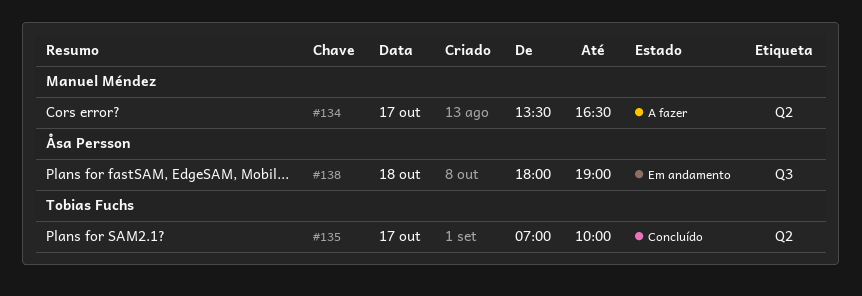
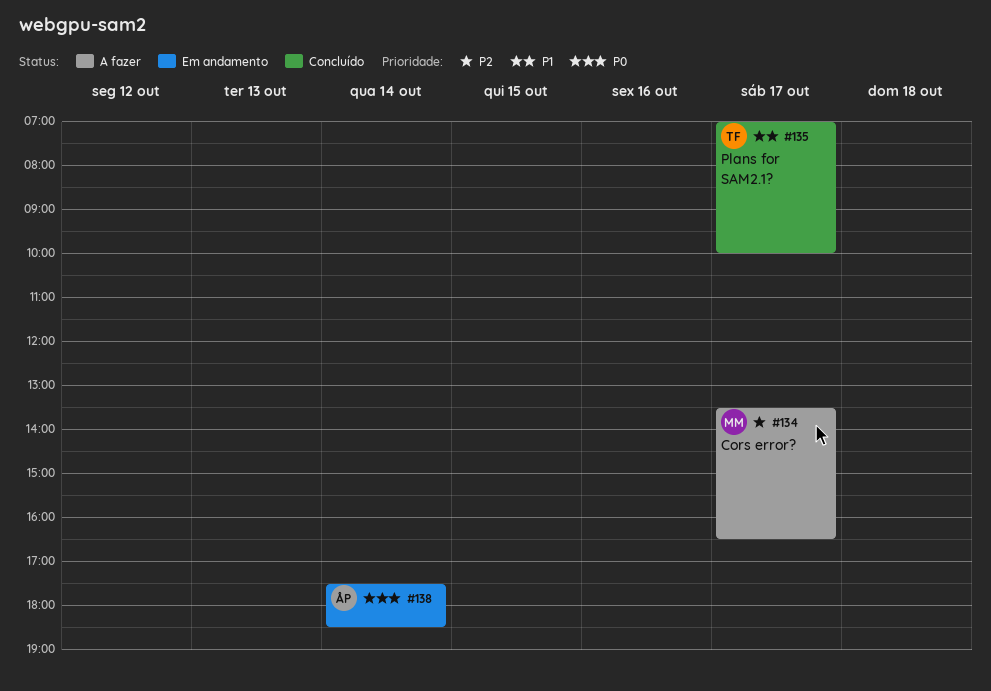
#138, day: Oct 18 -> Oct 14
#138, begins: 18:00 -> 17:30
#138, ends: 19:00 -> 18:30

